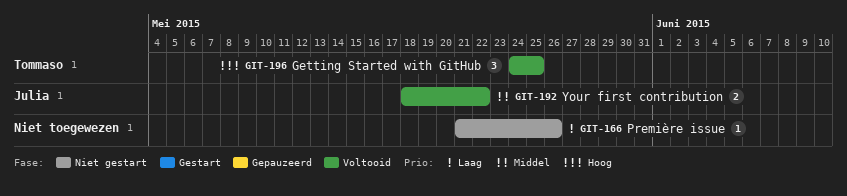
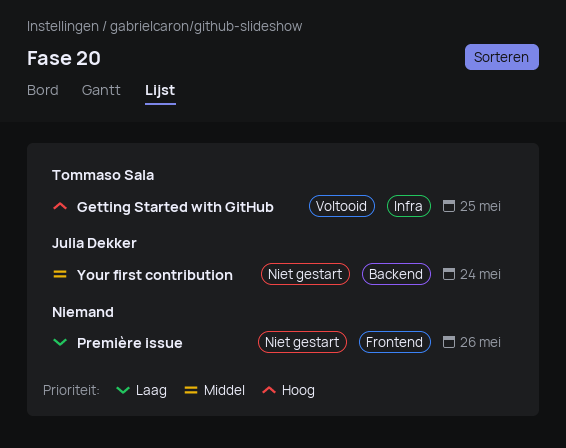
Your first contribution, status: Voltooid -> Niet gestart
Your first contribution, due: May 22 -> May 24

